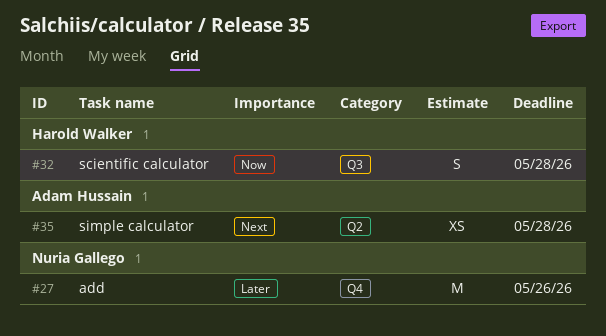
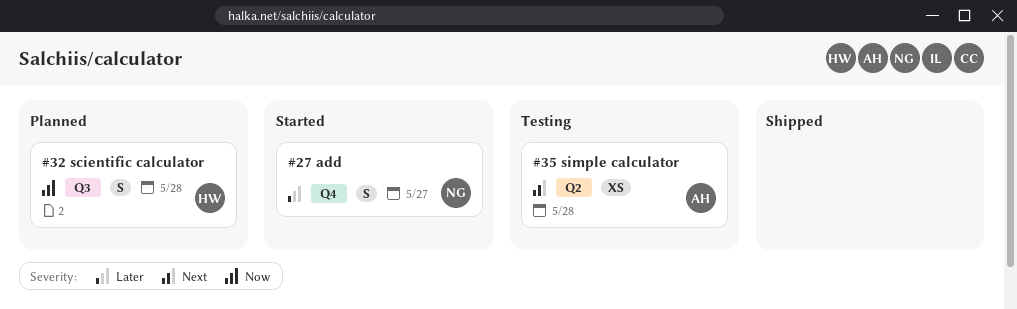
#27, estimate: M -> S
#27, due: May 26 -> May 27

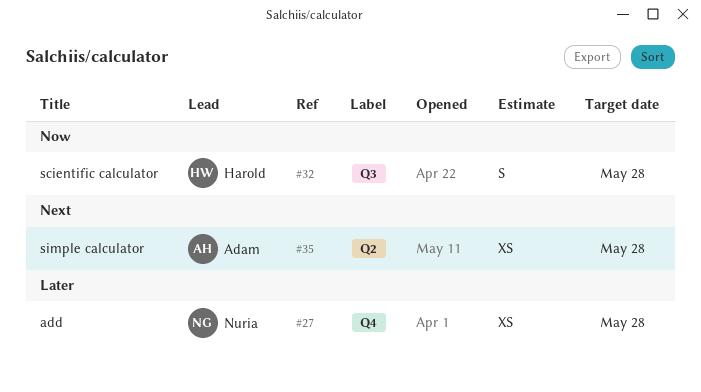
#27, estimate: S -> XS
#27, due: May 27 -> May 28

